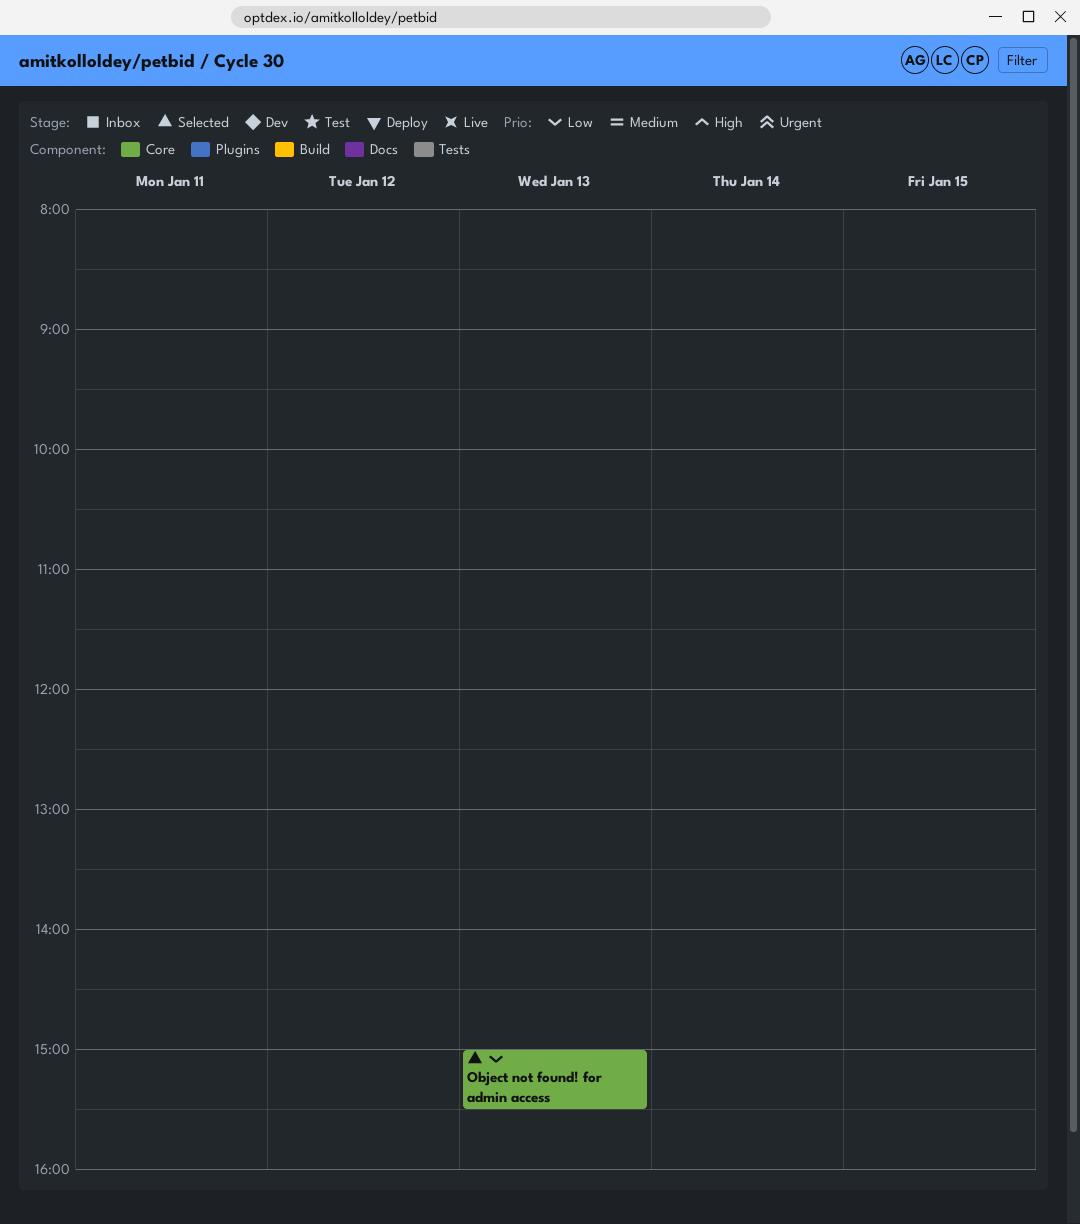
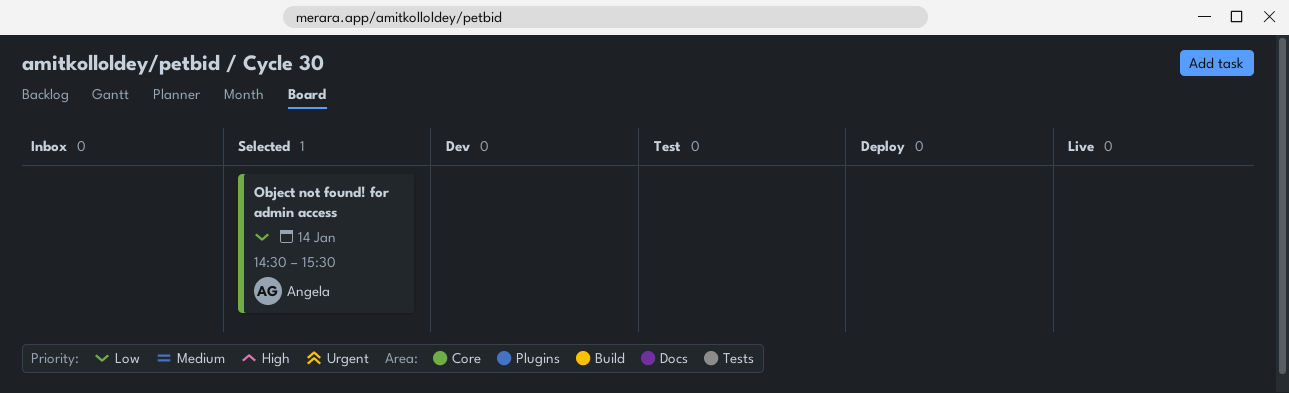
Object not found! for admin access, day: Jan 13 -> Jan 14
Object not found! for admin access, begins: 15:00 -> 14:30

